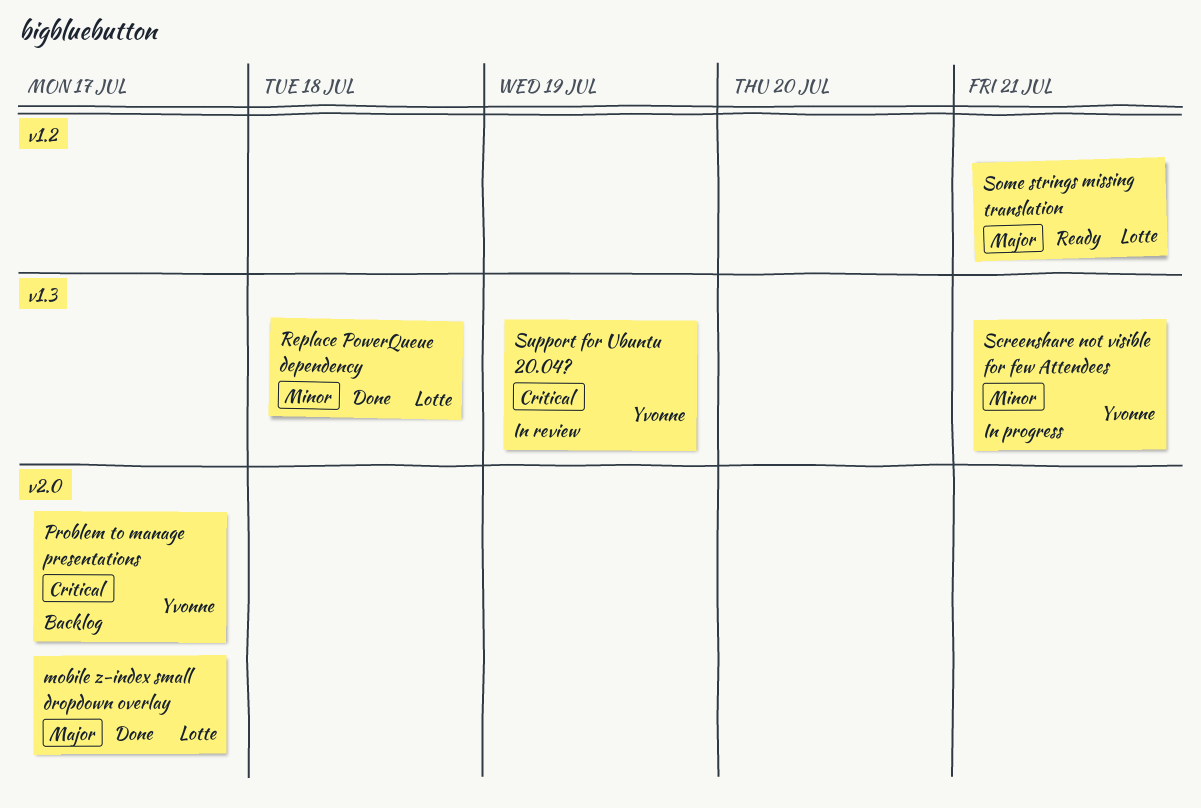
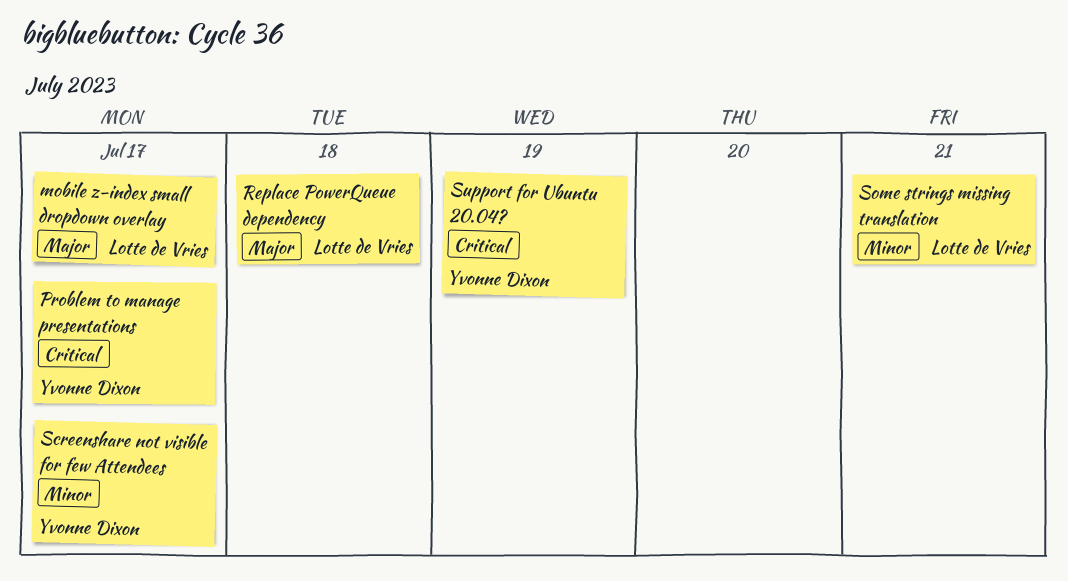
Replace PowerQueue dependency, priority: Minor -> Major
Screenshare not visible for few Attendees, due: Jul 21 -> Jul 17
Some strings missing translation, priority: Major -> Minor

